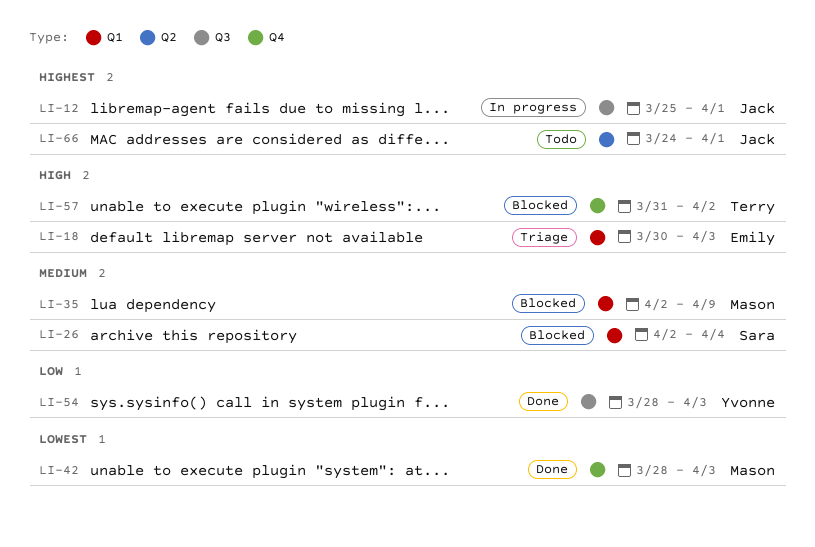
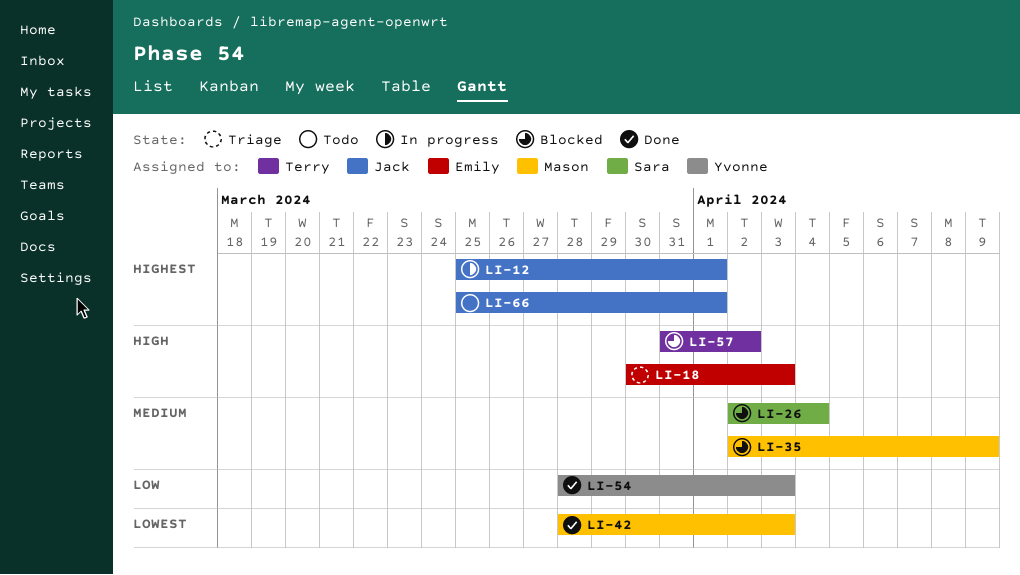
LI-66, start: Mar 24 -> Mar 25

